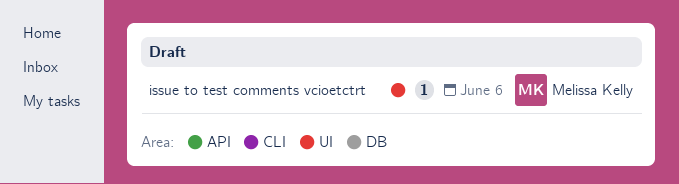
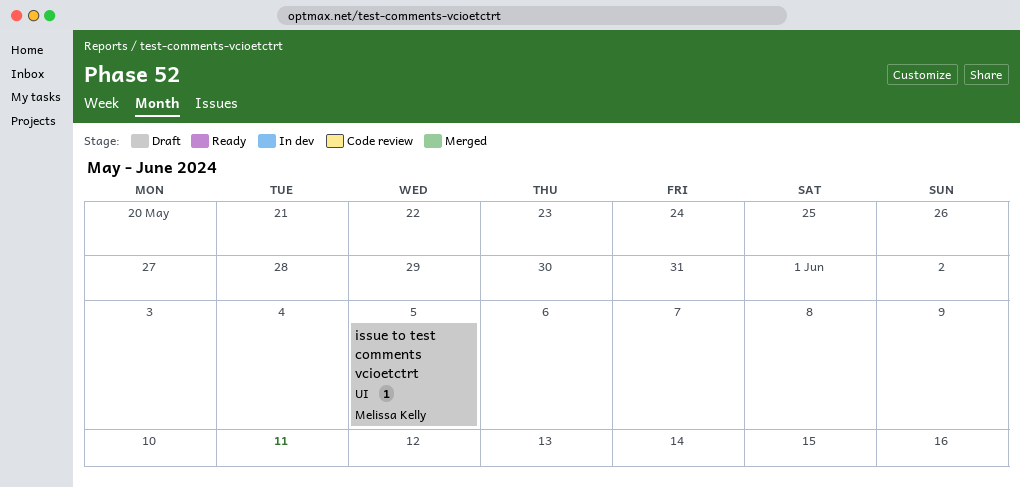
issue to test comments vcioetctrt, due: Jun 6 -> Jun 5

